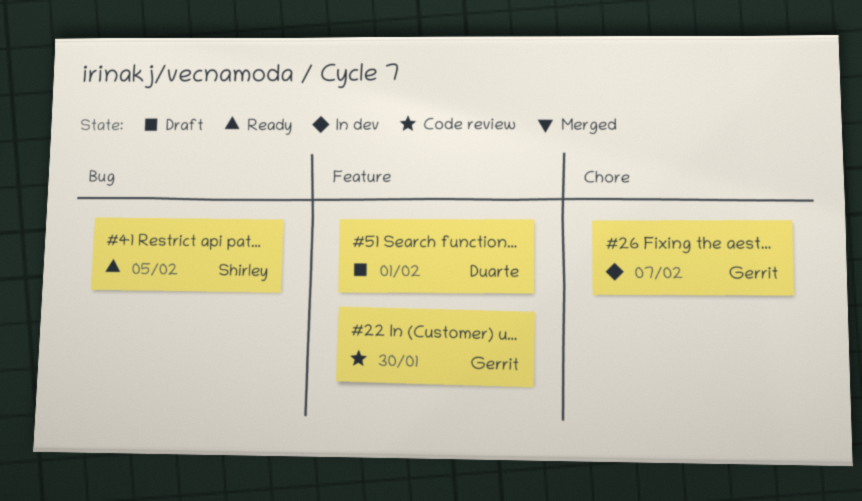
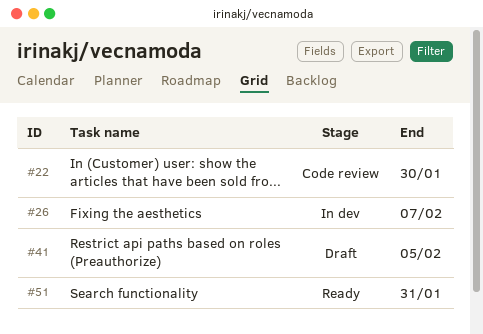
#41, status: Ready -> Draft
#51, status: Draft -> Ready
#51, due: Feb 1 -> Jan 31

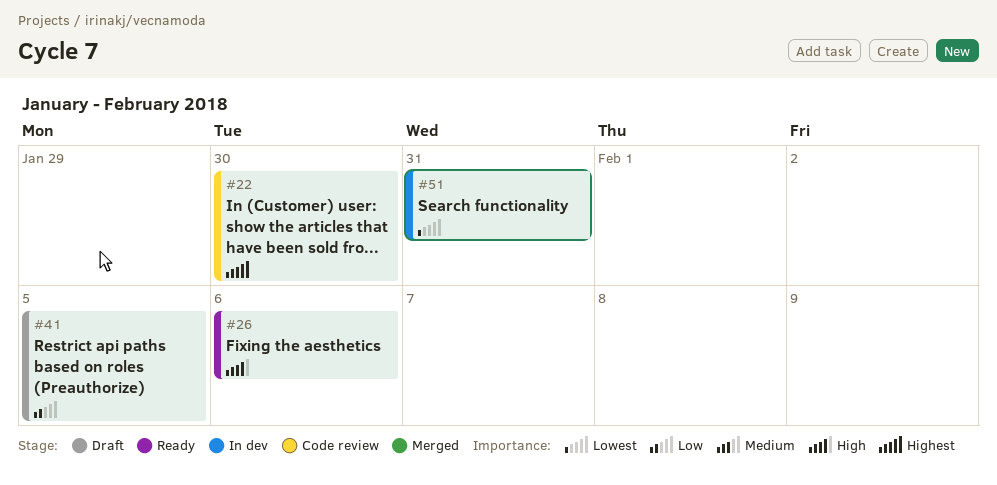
#26, status: In dev -> Ready
#26, due: Feb 7 -> Feb 6
#51, status: Ready -> In dev

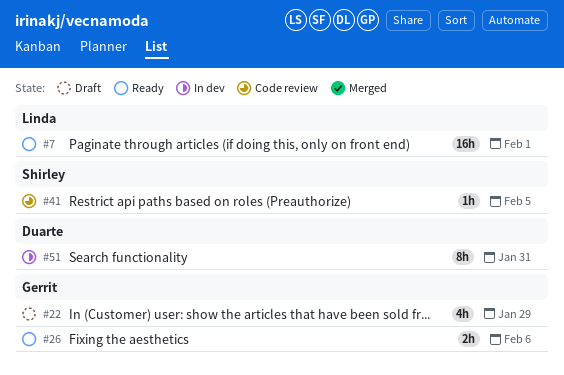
#7: none -> present
#22, status: Code review -> Draft
#22, due: Jan 30 -> Jan 29
#41, status: Draft -> Code review

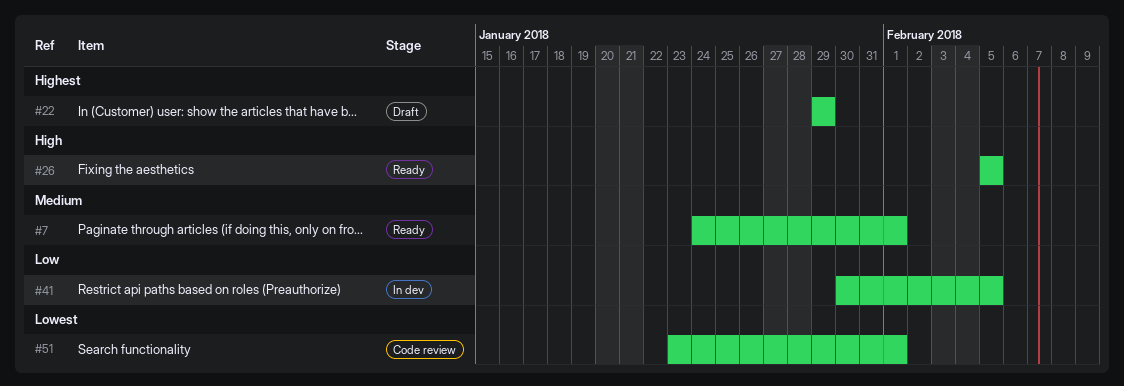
#26, due: Feb 6 -> Feb 5
#41, status: Code review -> In dev
#51, status: In dev -> Code review
#51, due: Jan 31 -> Feb 1

